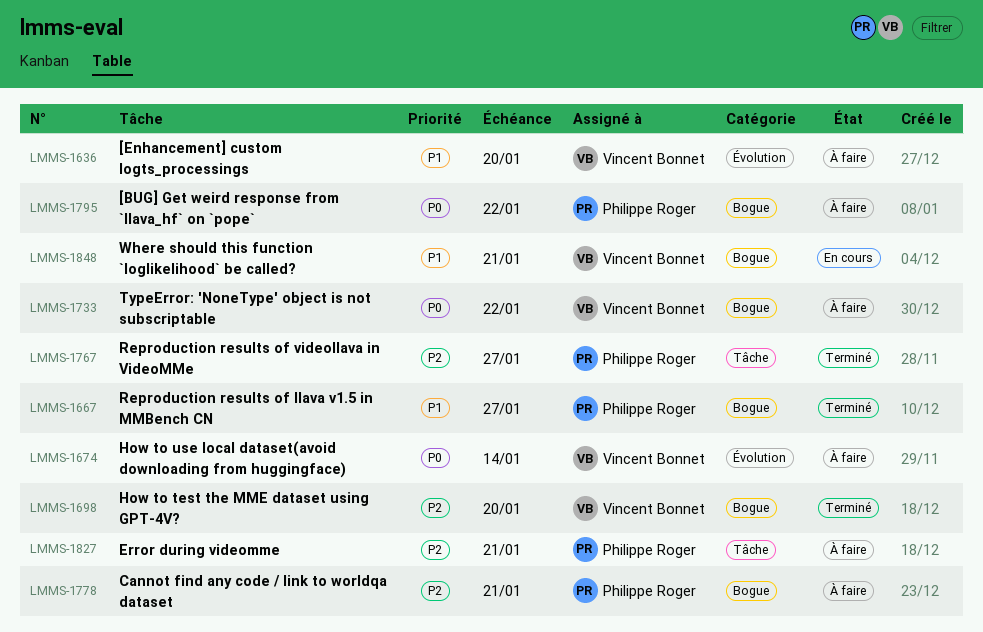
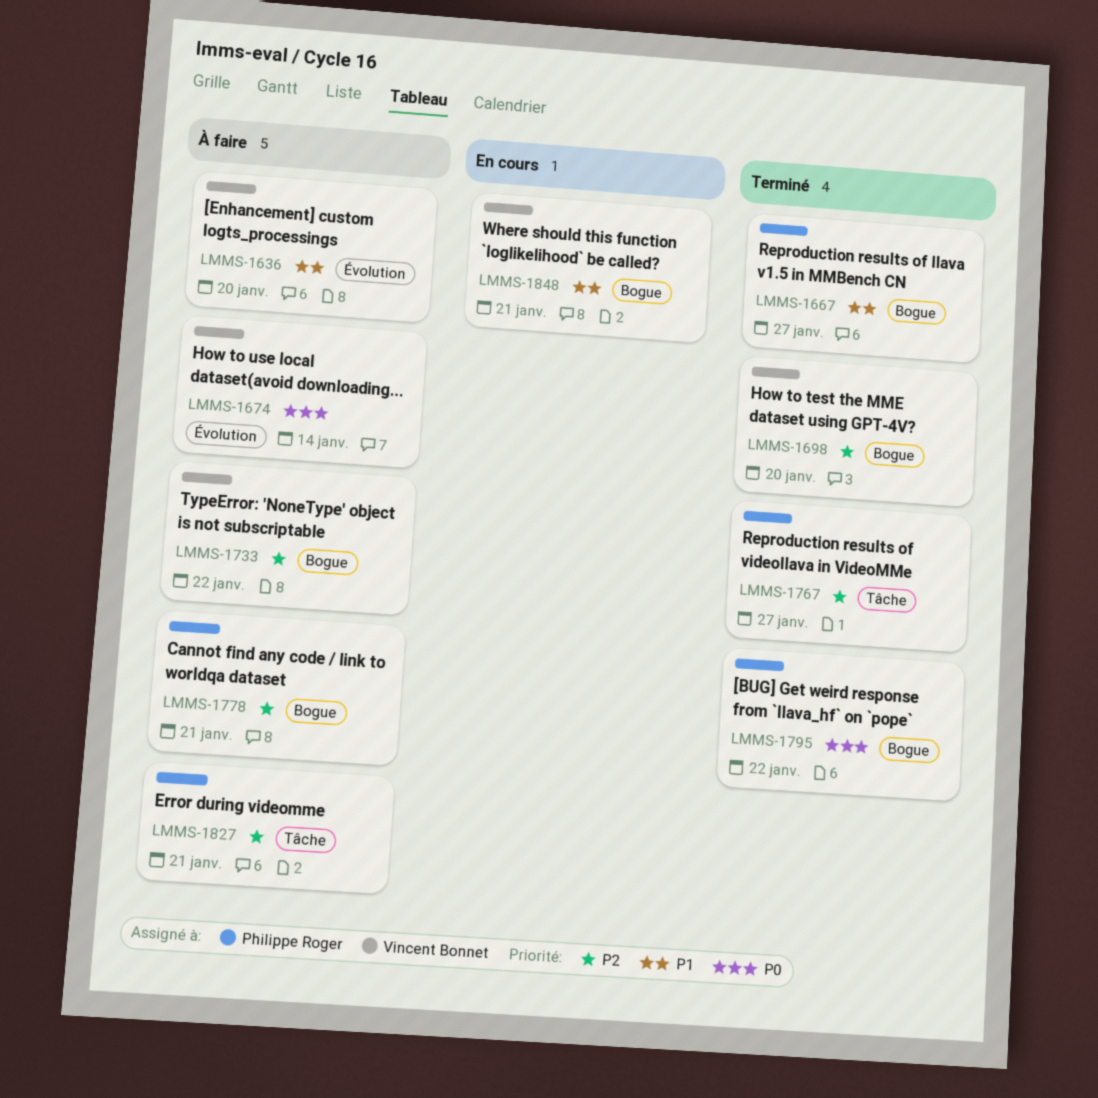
LMMS-1733, priority: P0 -> P2
LMMS-1795, status: À faire -> Terminé

